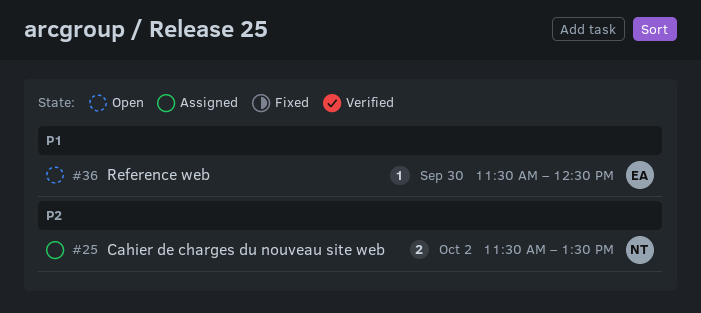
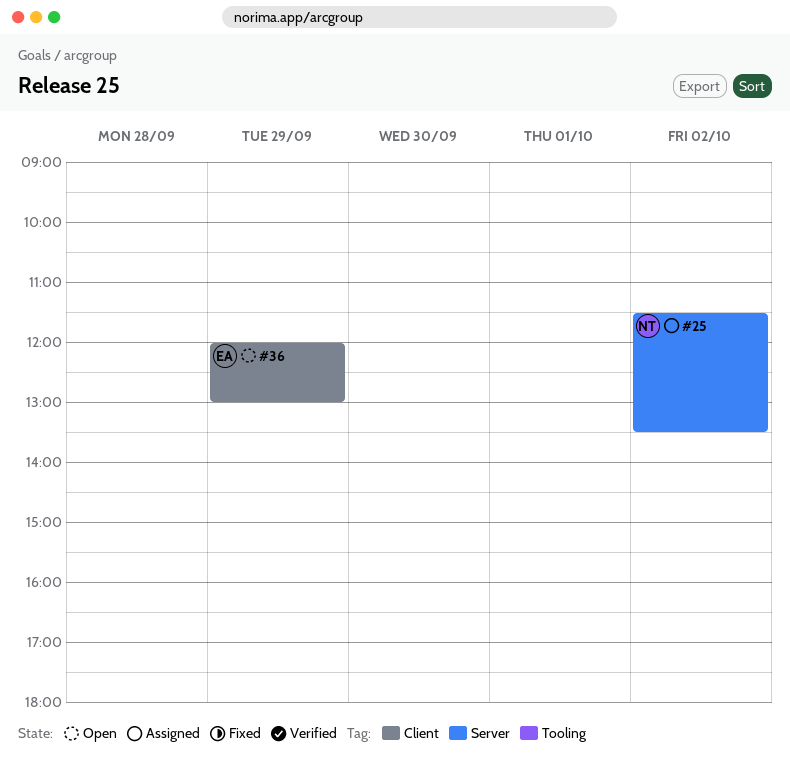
#36, day: Sep 30 -> Sep 29
#36, begins: 11:30 -> 12:00
#36, ends: 12:30 -> 13:00

